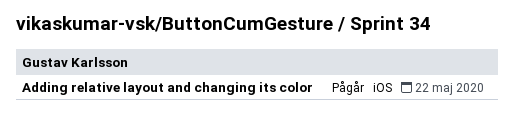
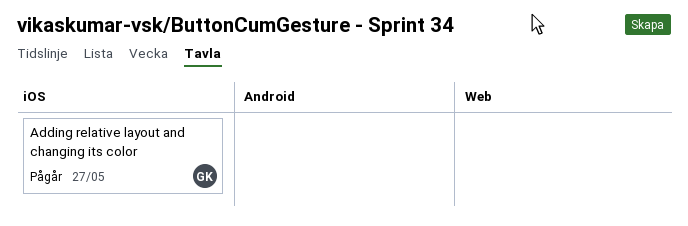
Adding relative layout and changing its color, due: May 22 -> May 27

